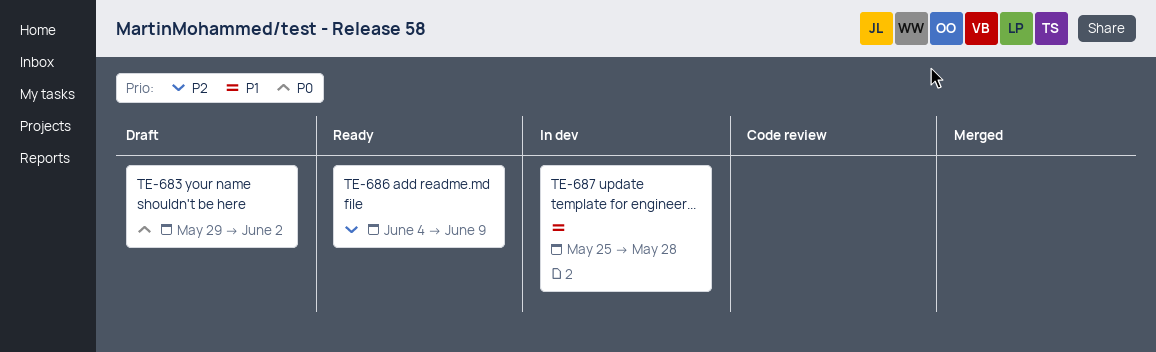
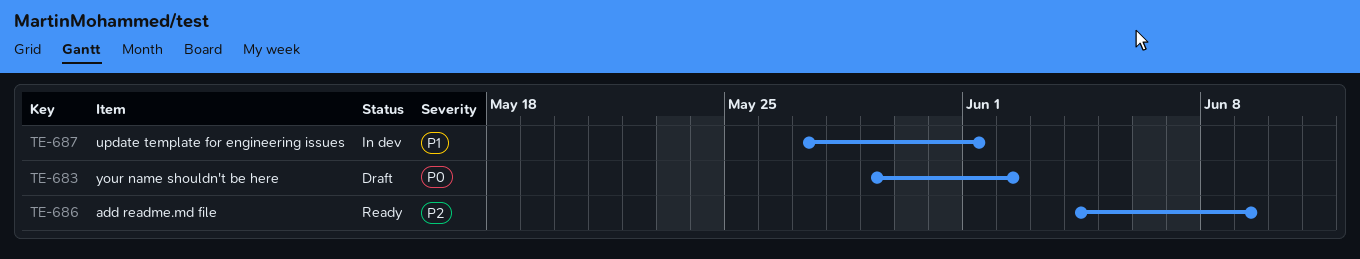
TE-687, start: May 25 -> May 27
TE-687, due: May 28 -> Jun 1

